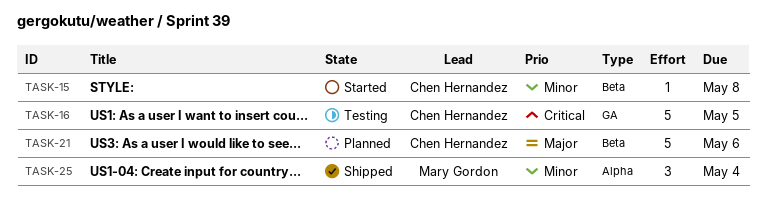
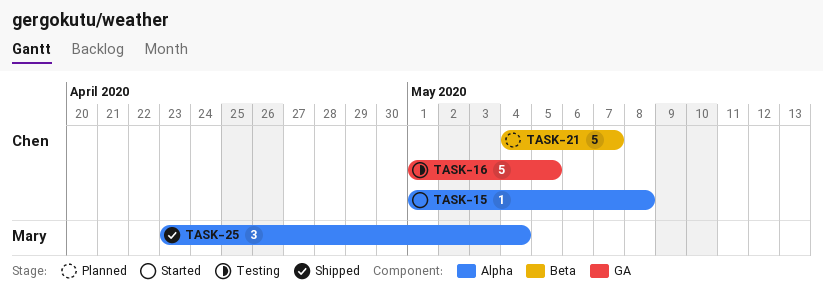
TASK-15, label: Beta -> Alpha
TASK-21, due: May 6 -> May 7

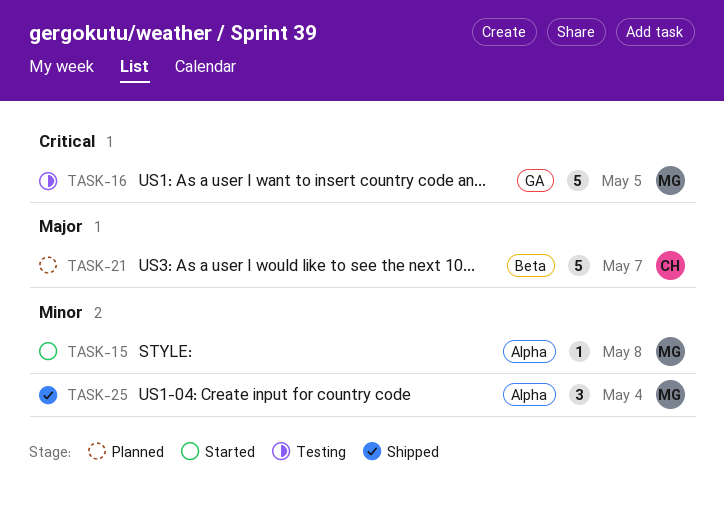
TASK-15, owner: Chen -> Mary
TASK-16, owner: Chen -> Mary

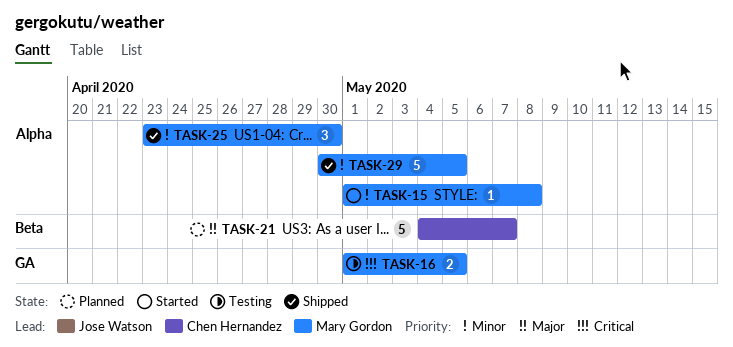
TASK-16, estimate: 5 -> 2
TASK-25, due: May 4 -> Apr 30
TASK-29: none -> present

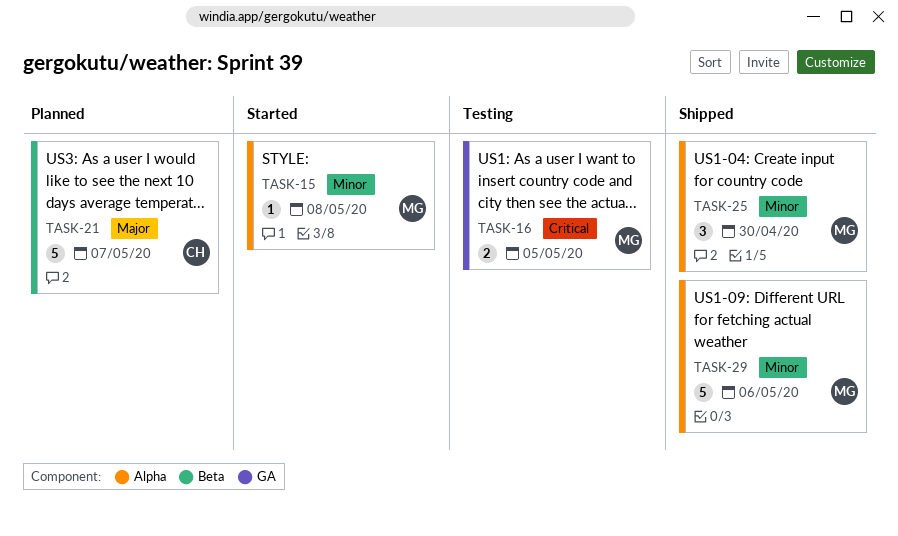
TASK-29, due: May 5 -> May 6

